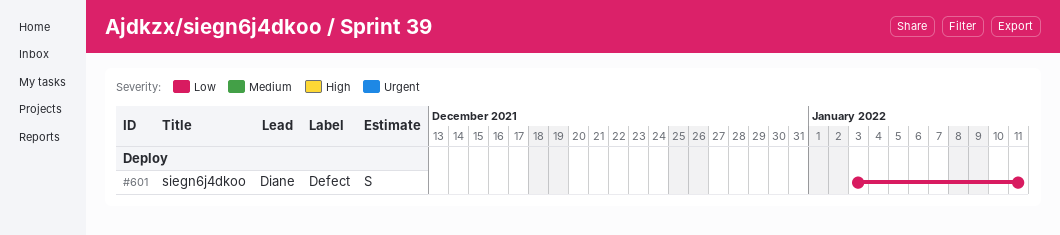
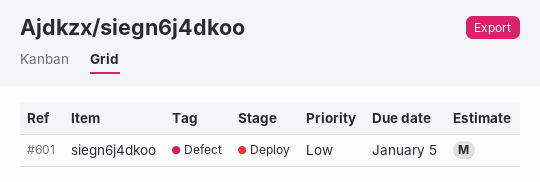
#601, estimate: S -> M
#601, due: Jan 11 -> Jan 5

